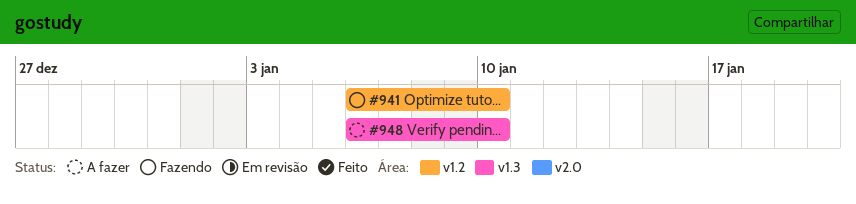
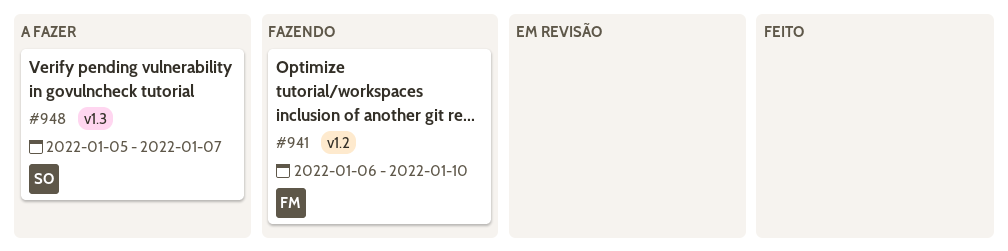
#948, start: Jan 6 -> Jan 5
#948, due: Jan 10 -> Jan 7

